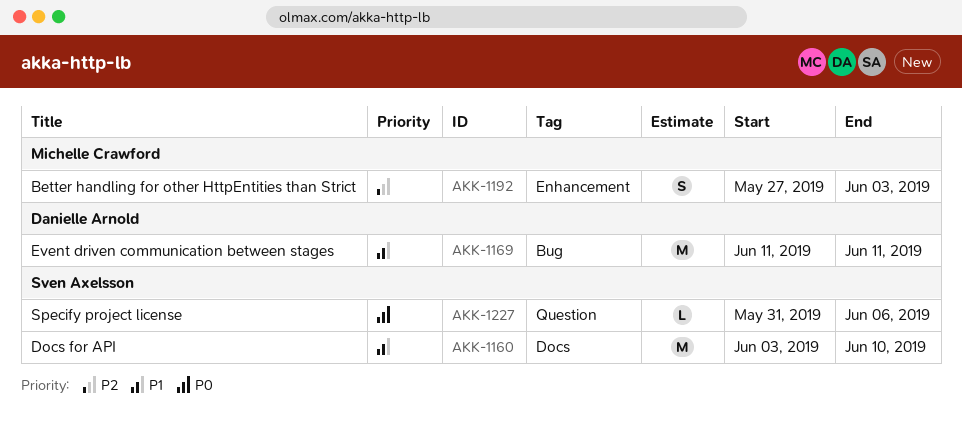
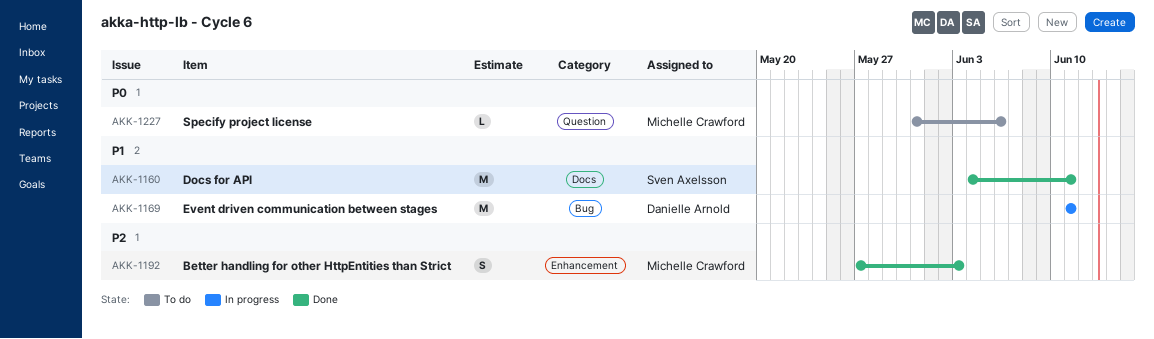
AKK-1160, start: Jun 3 -> Jun 4
AKK-1160, due: Jun 10 -> Jun 11
AKK-1227, owner: Sven Axelsson -> Michelle Crawford

